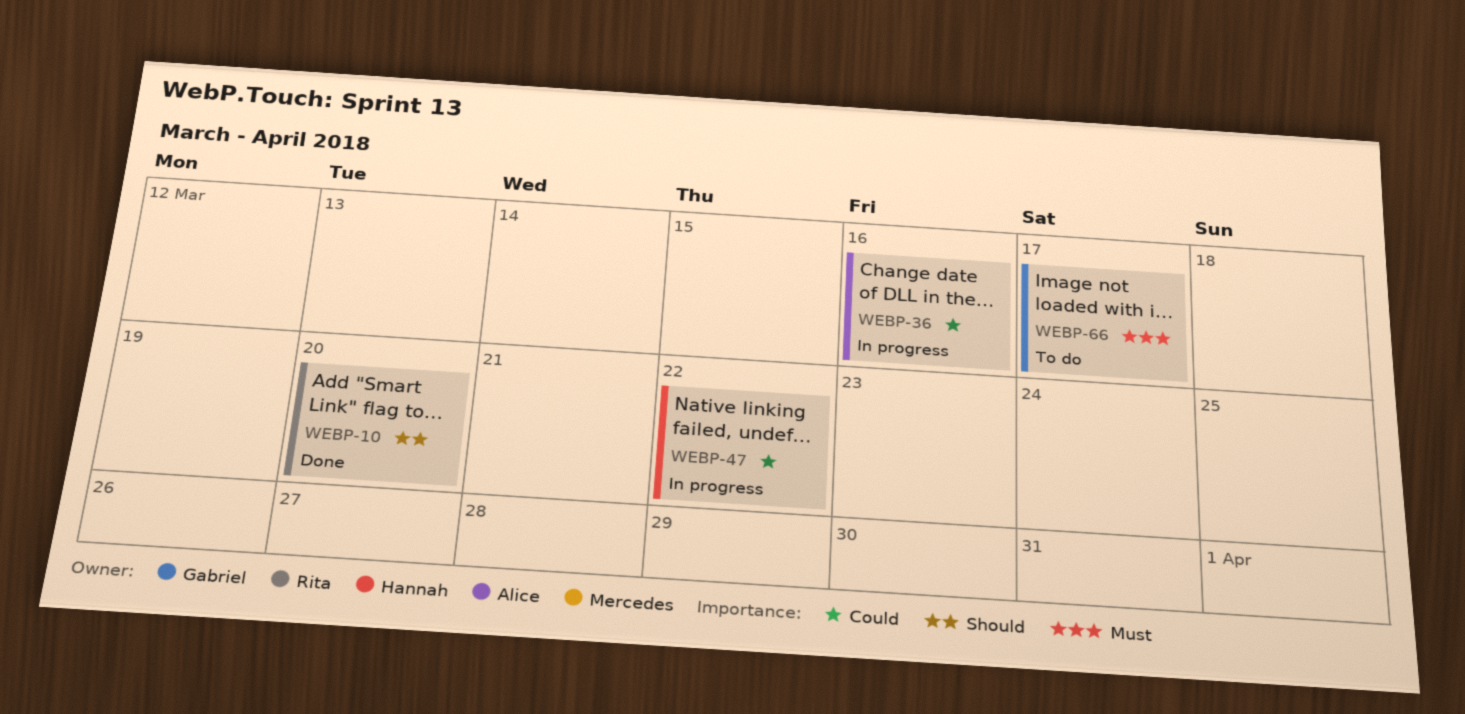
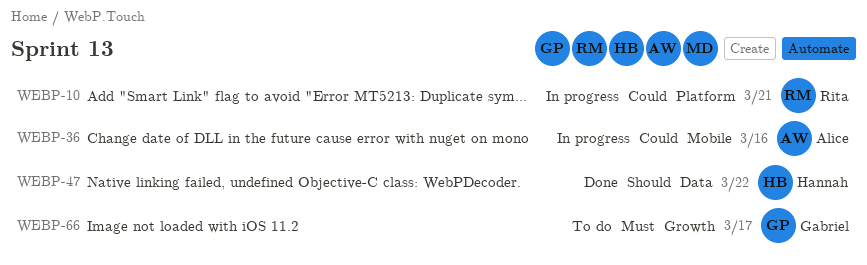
WEBP-10, status: Done -> In progress
WEBP-10, priority: Should -> Could
WEBP-10, due: Mar 20 -> Mar 21
WEBP-47, status: In progress -> Done
WEBP-47, priority: Could -> Should

